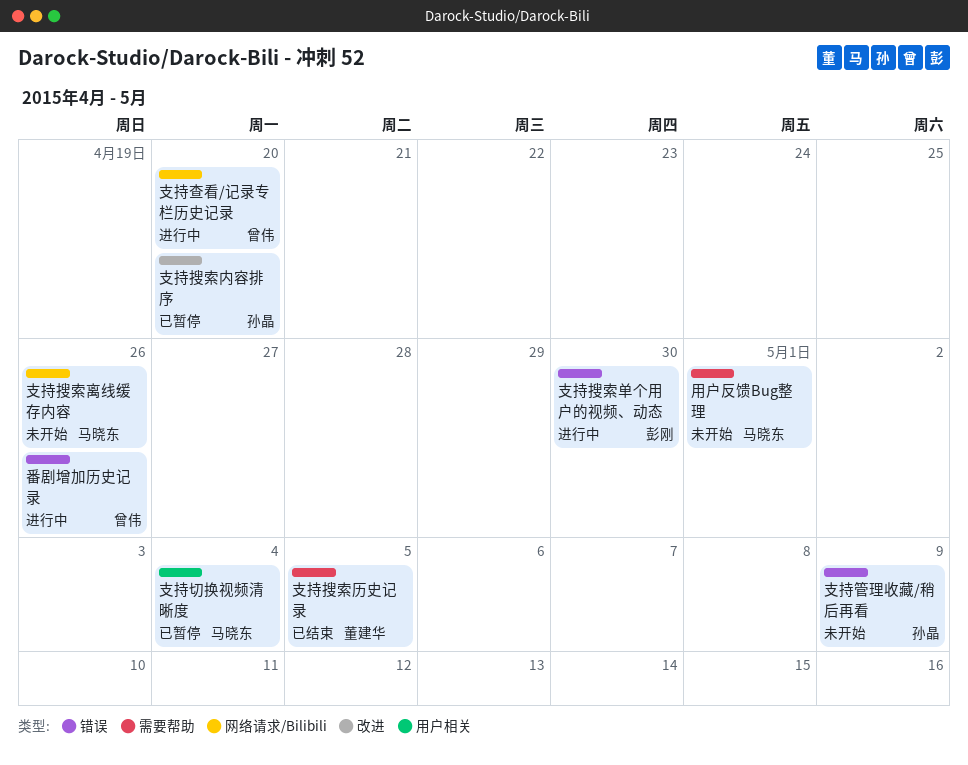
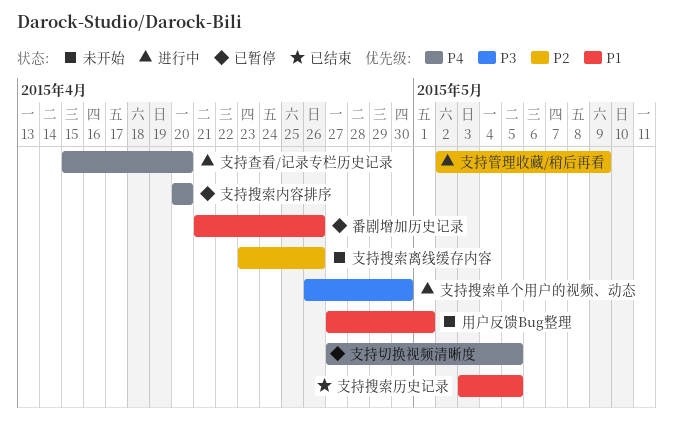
支持切换视频清晰度, due: May 4 -> May 5
支持管理收藏/稍后再看, status: 未开始 -> 进行中
番剧增加历史记录, status: 进行中 -> 已暂停

